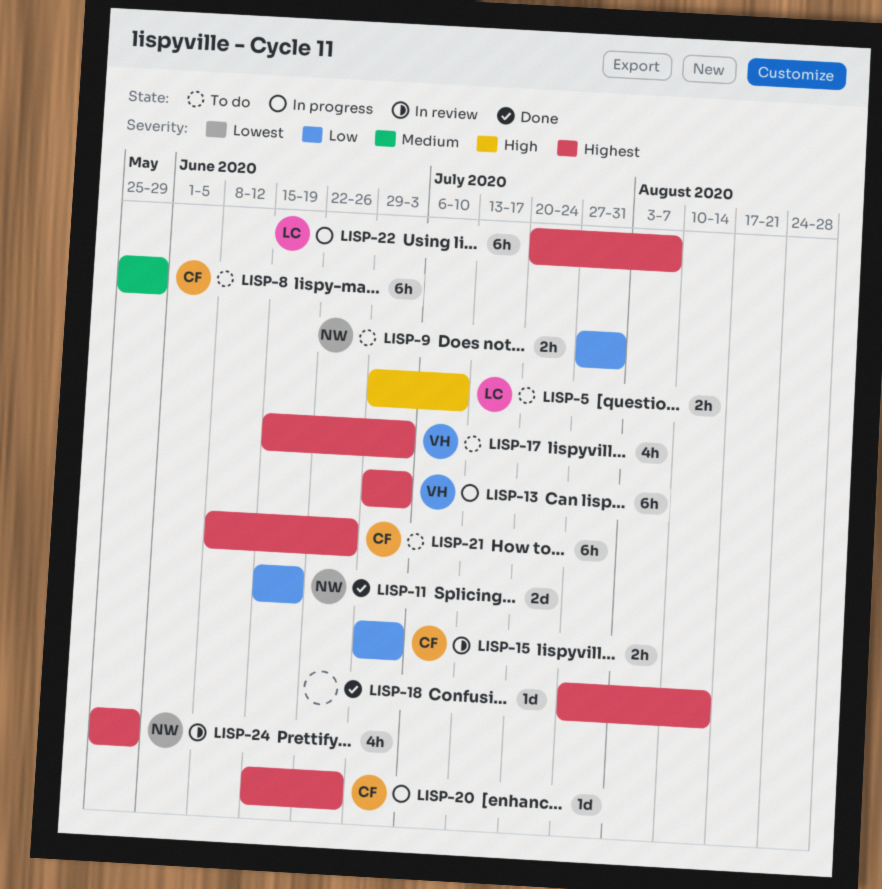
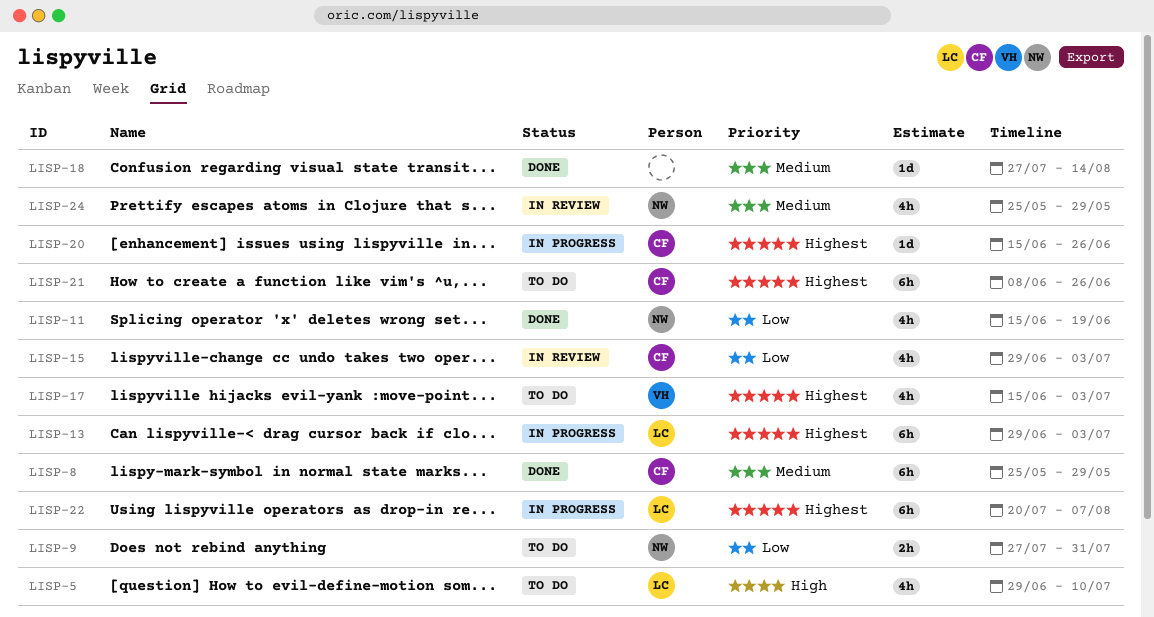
LISP-5, estimate: 2h -> 4h
LISP-8, status: To do -> Done
LISP-11, estimate: 2d -> 4h
LISP-13, owner: VH -> LC
LISP-15, estimate: 2h -> 4h
LISP-18, priority: Highest -> Medium
LISP-24, priority: Highest -> Medium

